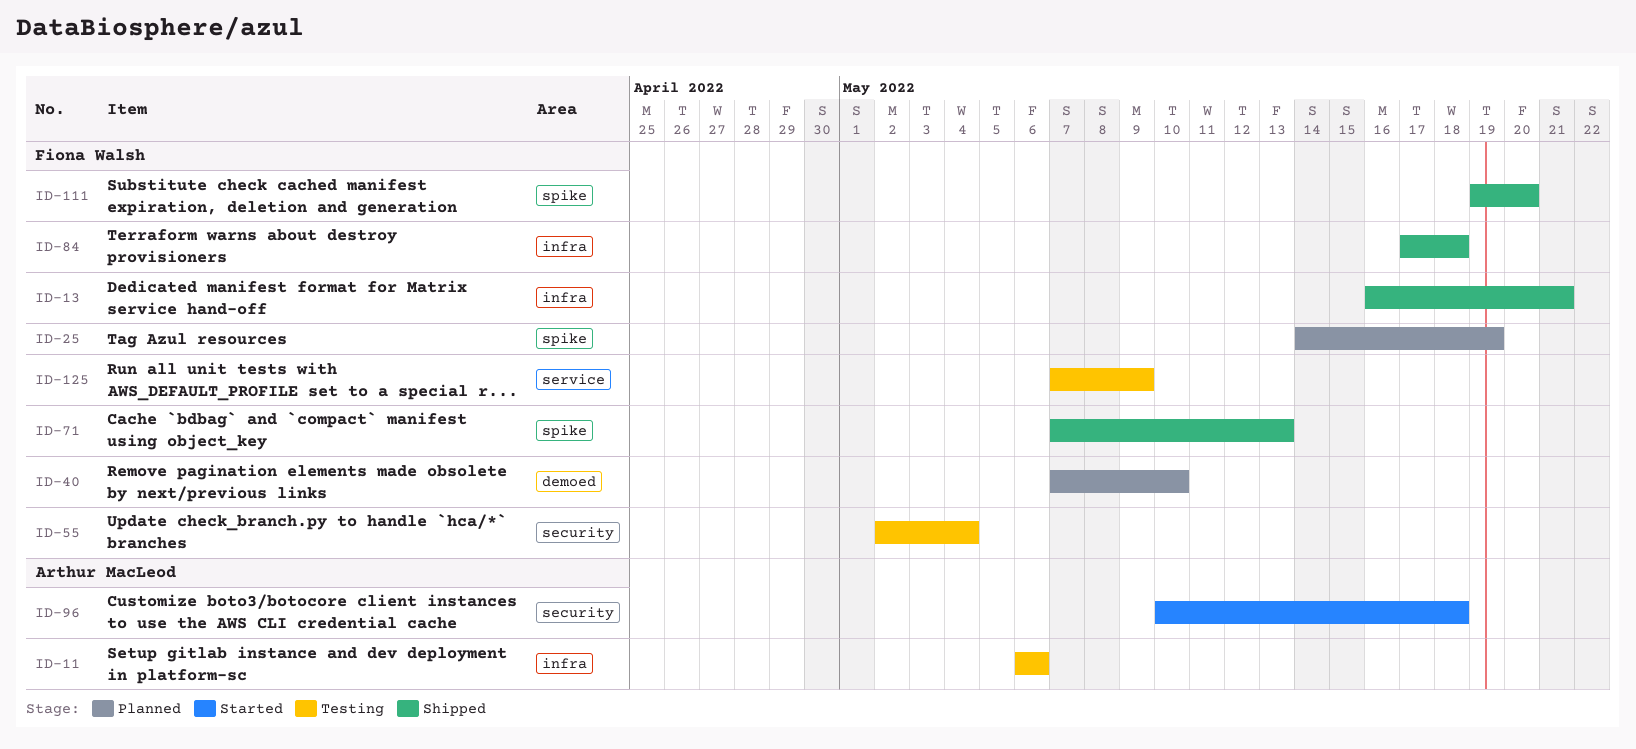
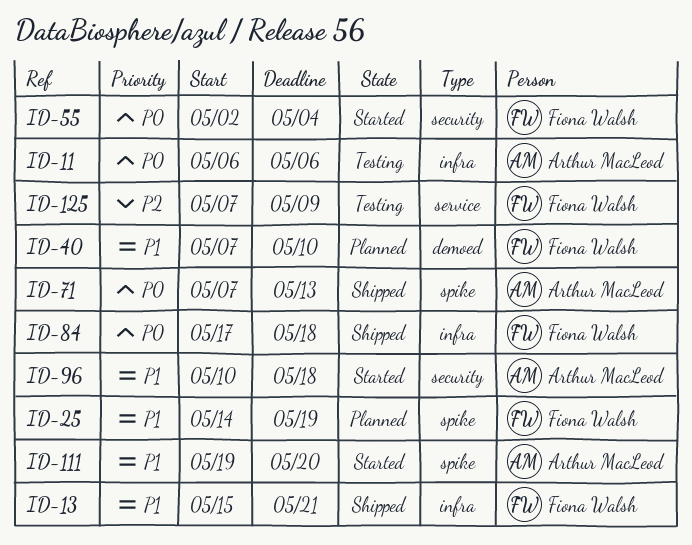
ID-13, start: May 16 -> May 15
ID-55, status: Testing -> Started
ID-71, owner: Fiona Walsh -> Arthur MacLeod
ID-111, status: Shipped -> Started
ID-111, owner: Fiona Walsh -> Arthur MacLeod

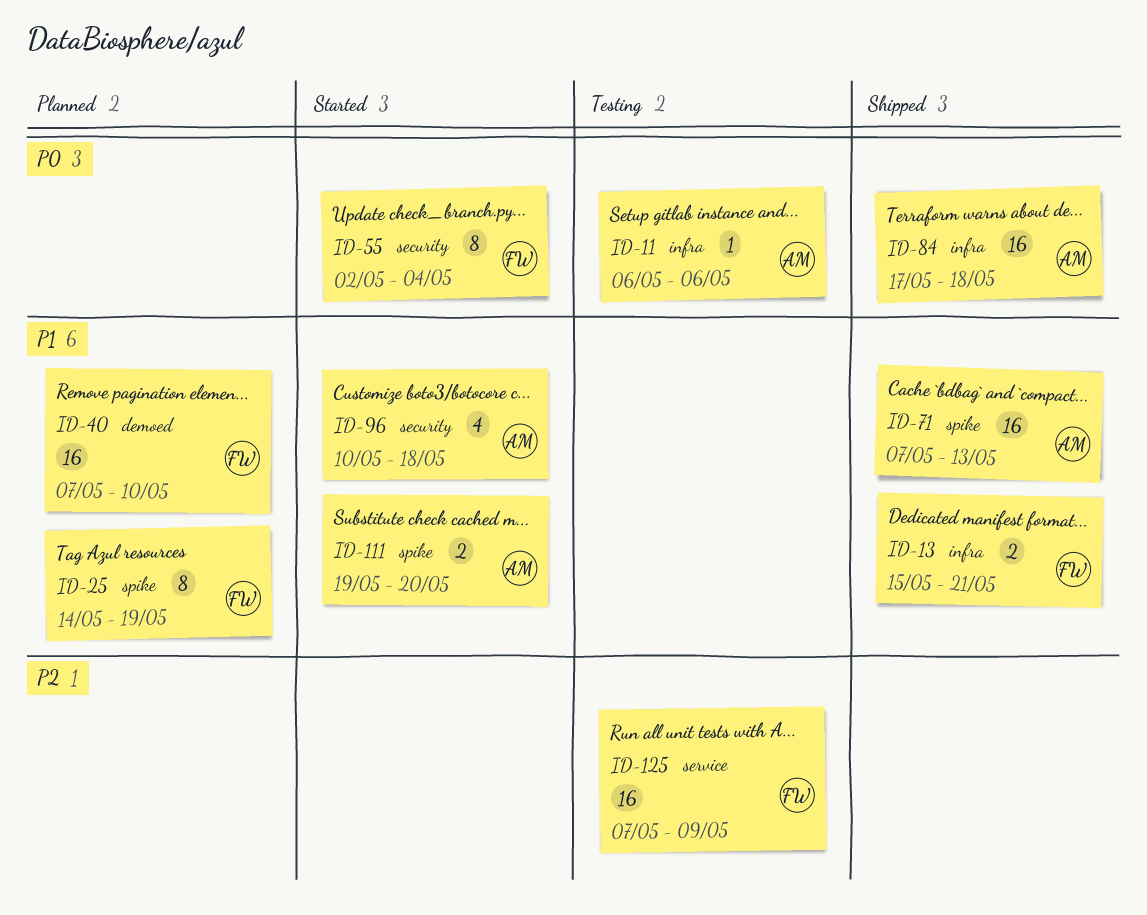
ID-71, priority: P0 -> P1
ID-84, owner: Fiona Walsh -> Arthur MacLeod

